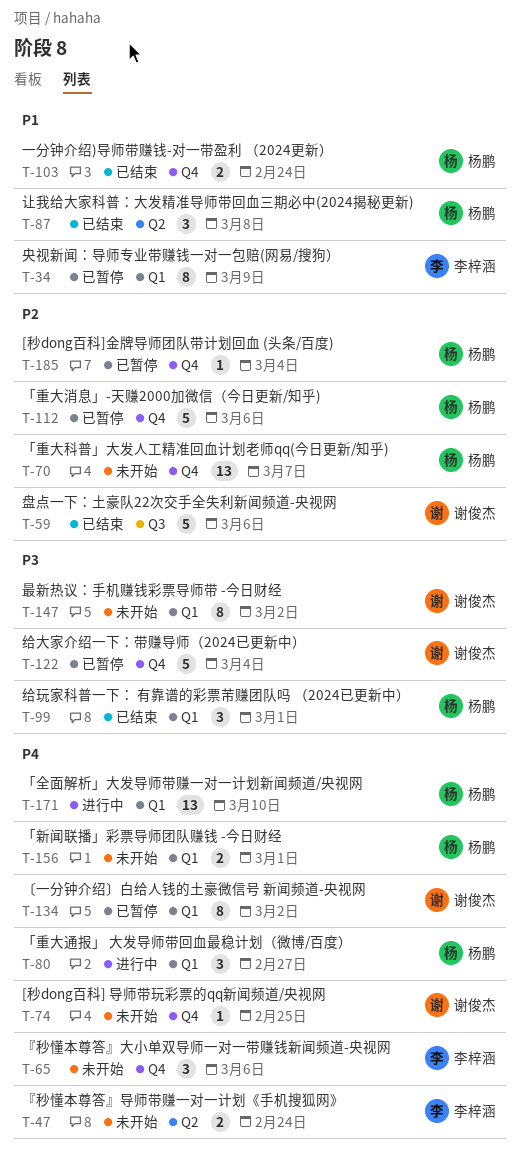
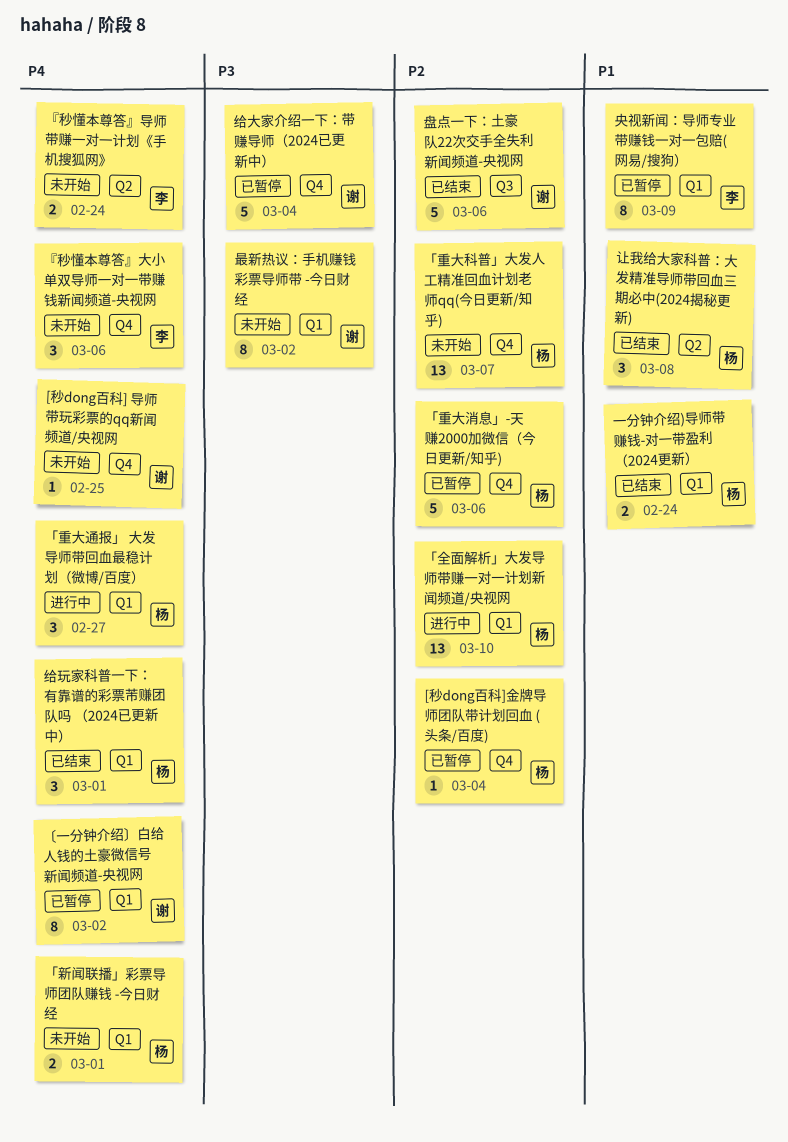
「全面解析」大发导师带赚一对一计划新闻频道/央视网, priority: P4 -> P2
一分钟介绍)导师带赚钱-对一带盈利 （2024更新）, label: Q4 -> Q1
给玩家科普一下： 有靠谱的彩票芾赚团队吗 （2024已更新中）, priority: P3 -> P4

